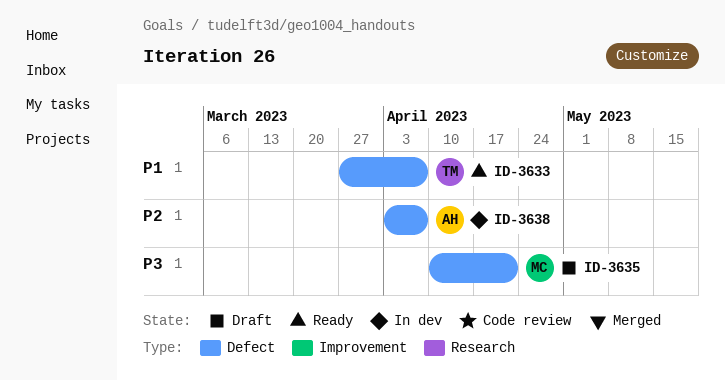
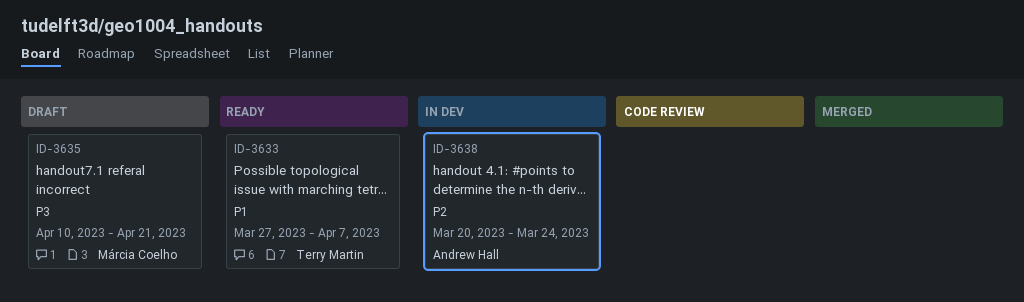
ID-3638, start: Apr 3 -> Mar 20
ID-3638, due: Apr 7 -> Mar 24

